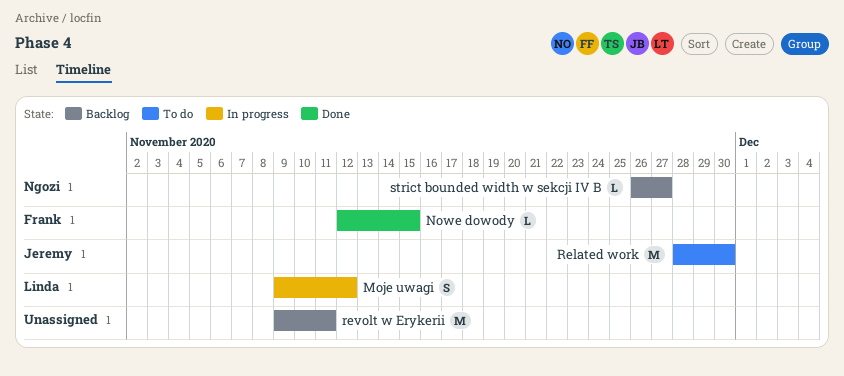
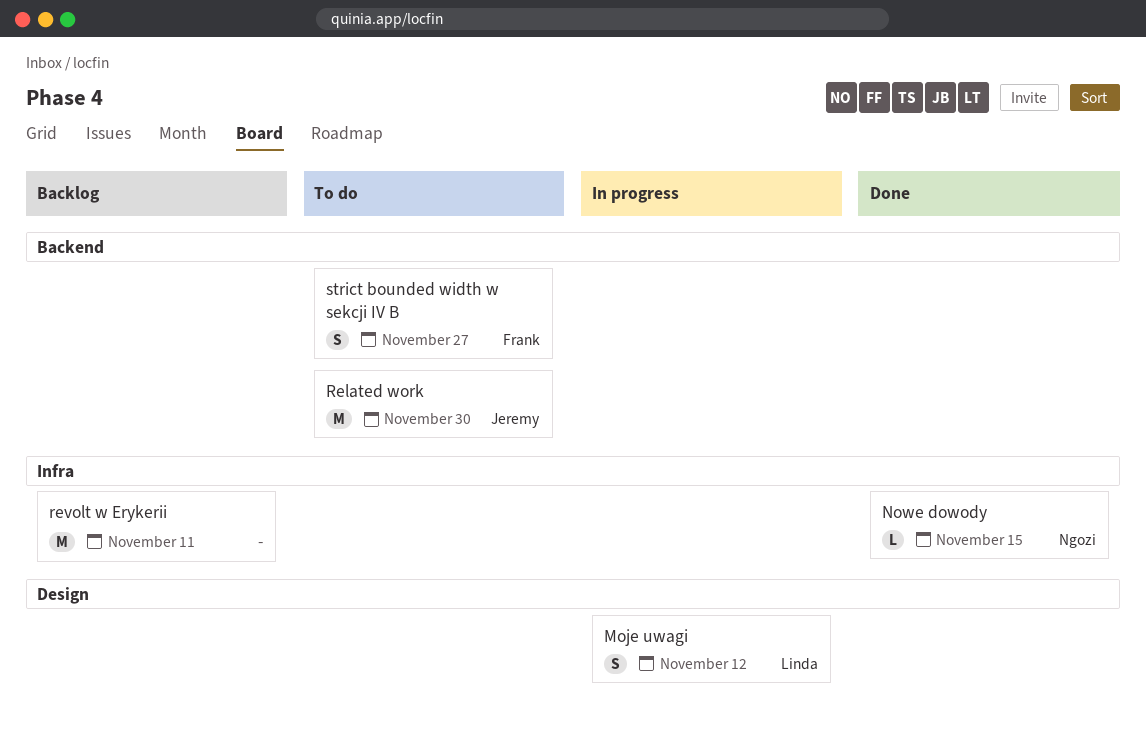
Nowe dowody, owner: Frank -> Ngozi
strict bounded width w sekcji IV B, status: Backlog -> To do
strict bounded width w sekcji IV B, owner: Ngozi -> Frank
strict bounded width w sekcji IV B, estimate: L -> S

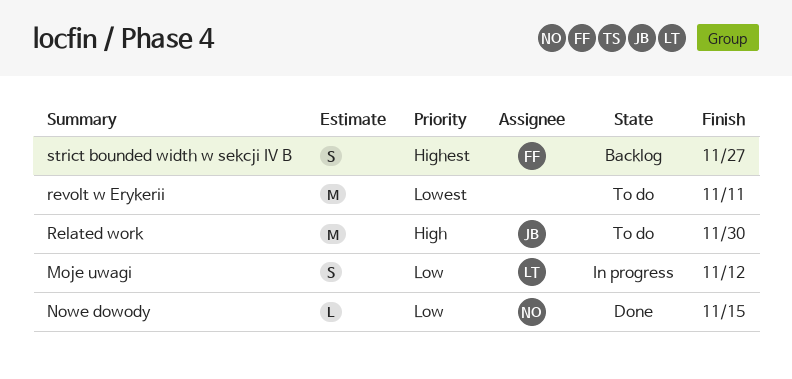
revolt w Erykerii, status: Backlog -> To do
strict bounded width w sekcji IV B, status: To do -> Backlog

